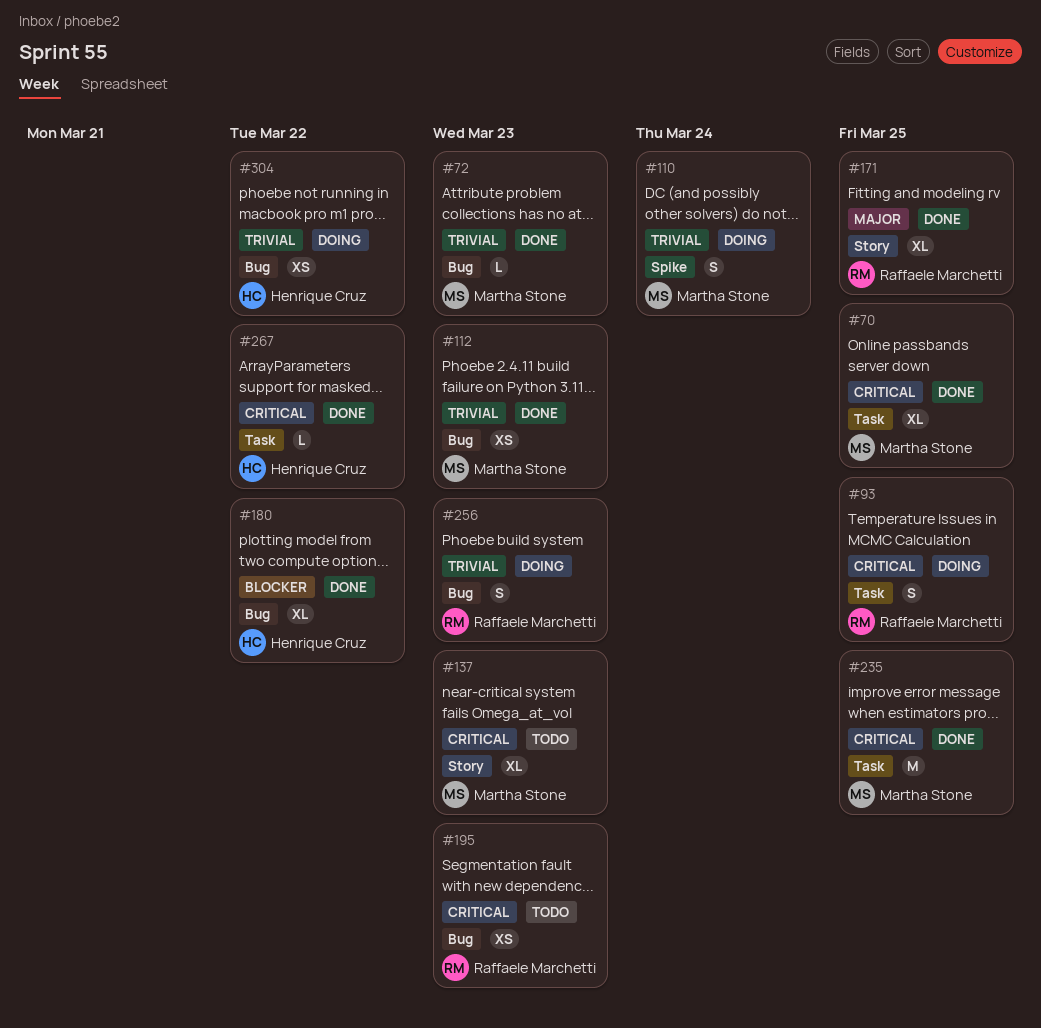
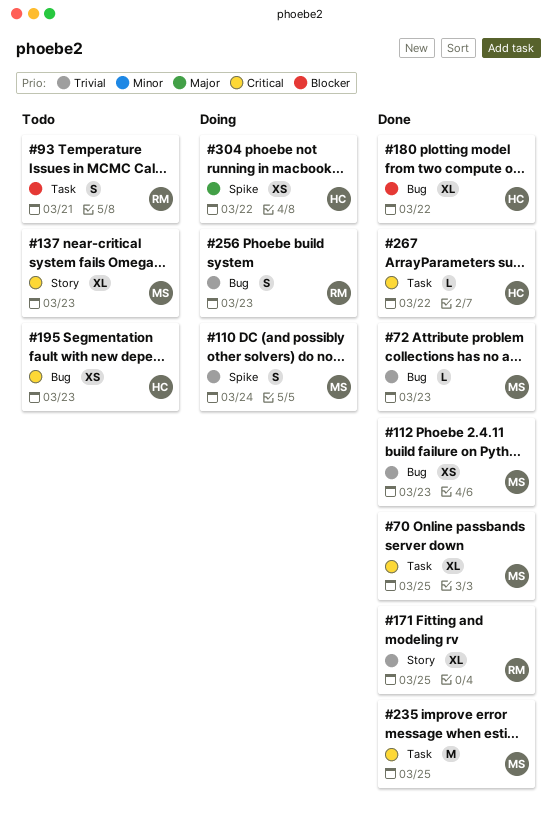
#93, status: Doing -> Todo
#93, priority: Critical -> Blocker
#93, due: Mar 25 -> Mar 21
#171, priority: Major -> Trivial
#195, owner: Raffaele Marchetti -> Henrique Cruz
#304, priority: Trivial -> Major
#304, label: Bug -> Spike

